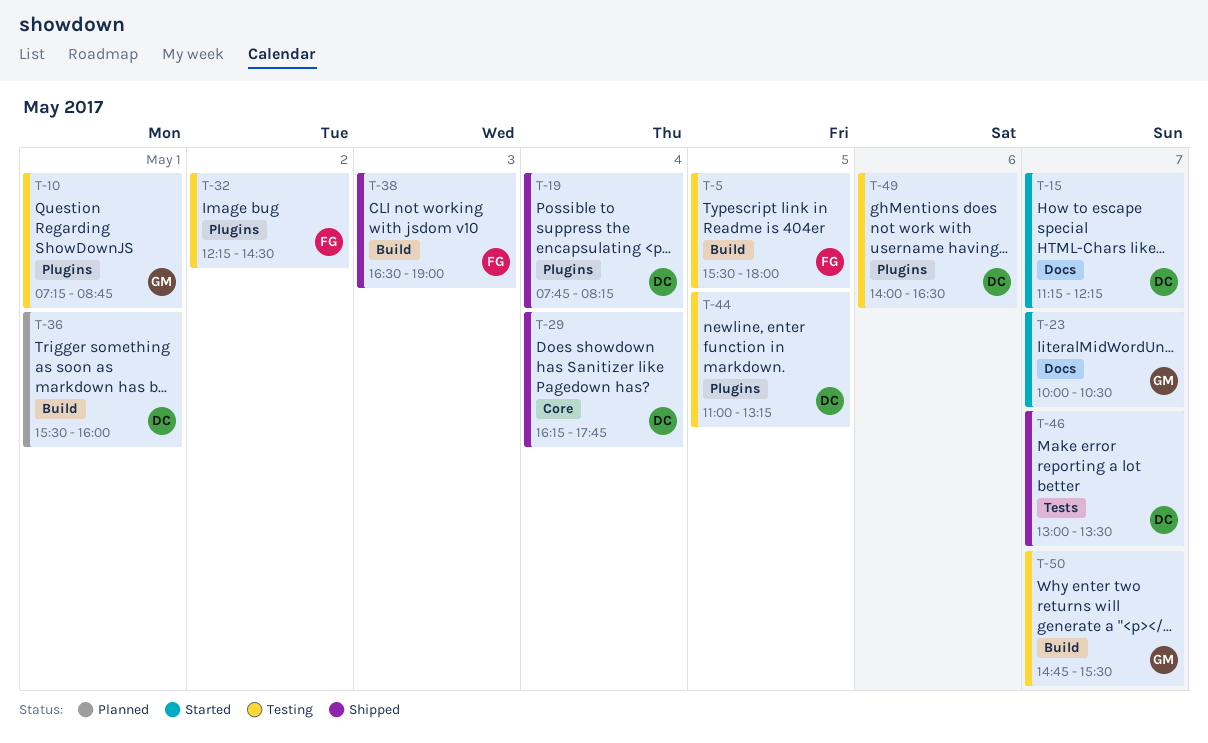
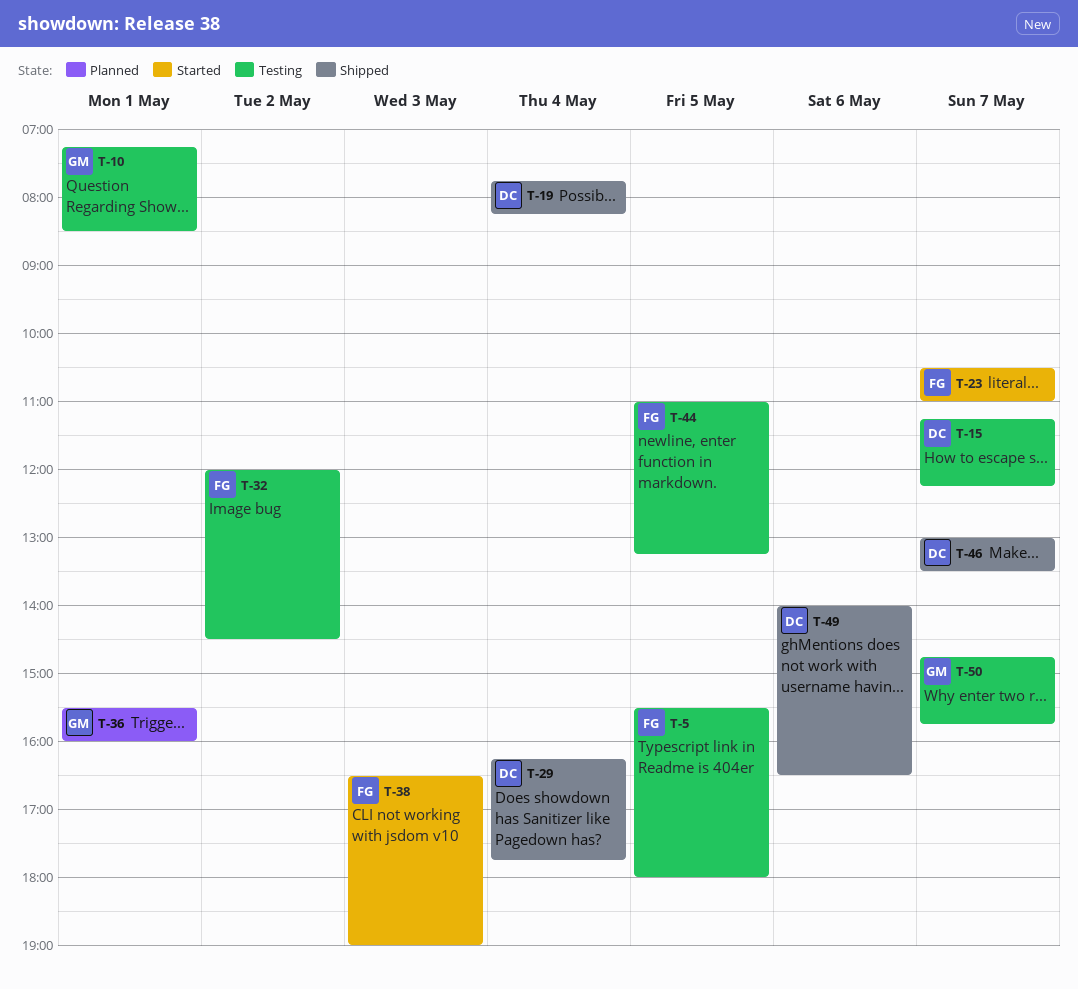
T-10, ends: 08:45 -> 08:30
T-15, status: Started -> Testing
T-23, owner: GM -> FG
T-23, begins: 10:00 -> 10:30
T-23, ends: 10:30 -> 11:00
T-32, begins: 12:15 -> 12:00
T-36, owner: DC -> GM
T-38, status: Shipped -> Started
T-44, owner: DC -> FG
T-49, status: Testing -> Shipped
T-50, ends: 15:30 -> 15:45

